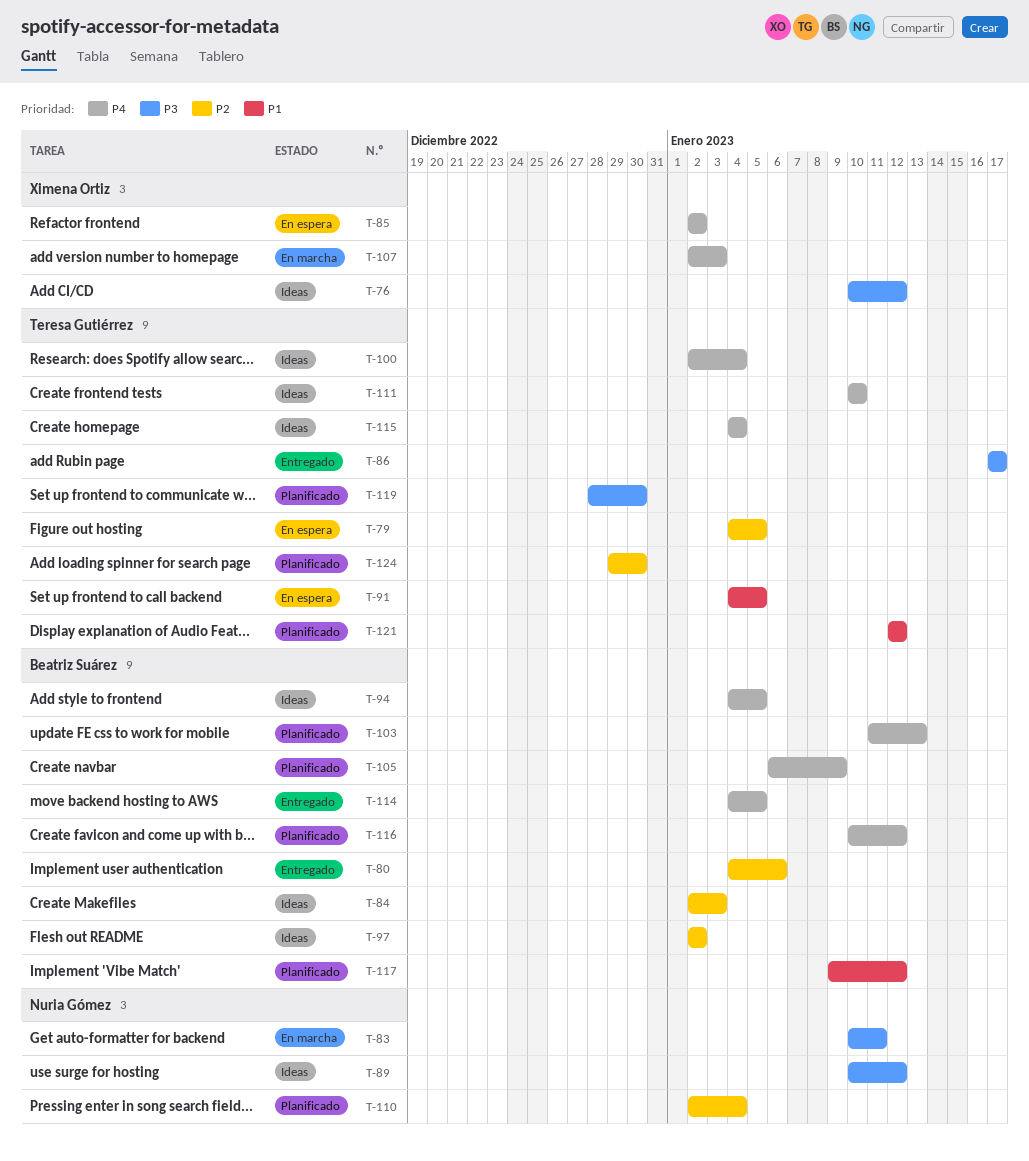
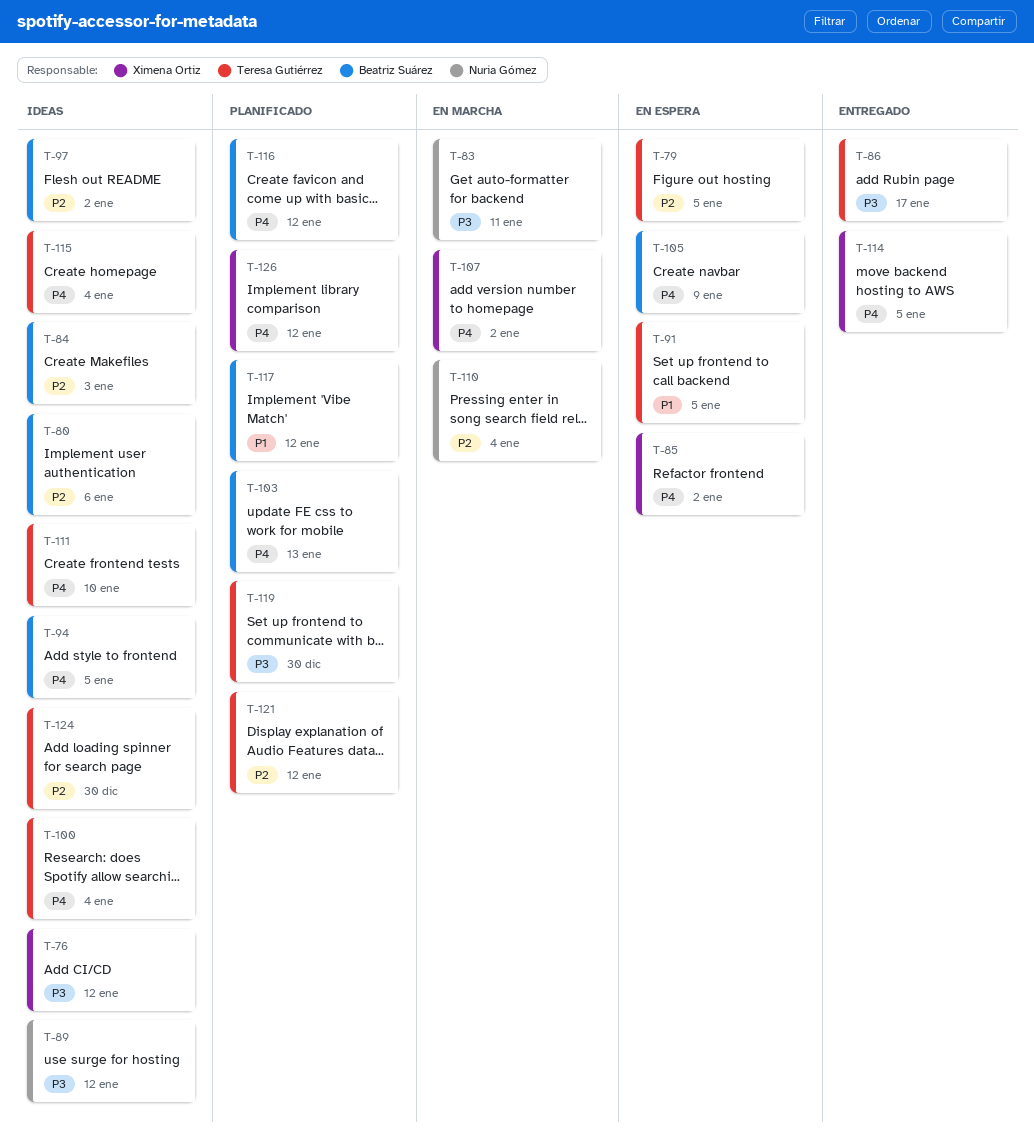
T-80, status: Entregado -> Ideas
T-105, status: Planificado -> En espera
T-107, due: Jan 3 -> Jan 2
T-110, status: Planificado -> En marcha
T-114, owner: Beatriz Suárez -> Ximena Ortiz
T-121, priority: P1 -> P2
T-124, status: Planificado -> Ideas
T-126: none -> present

